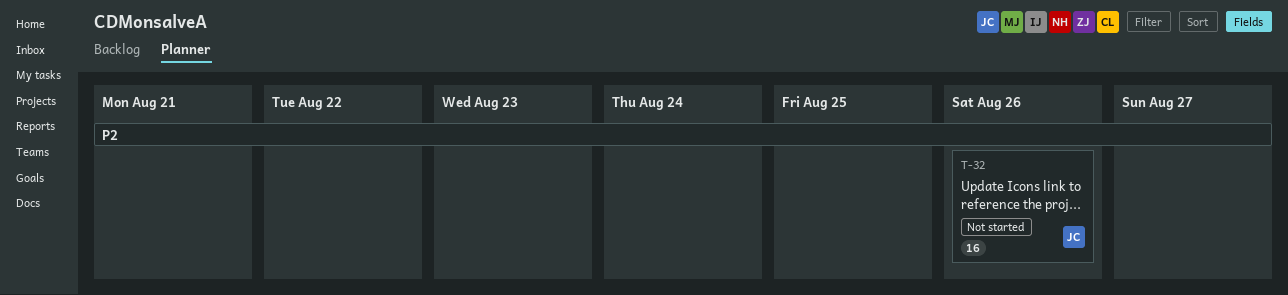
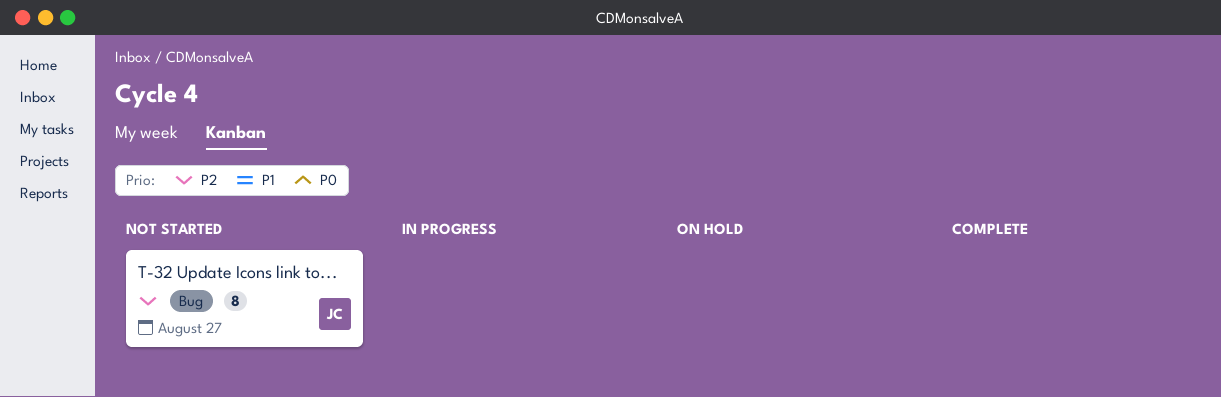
T-32, estimate: 16 -> 8
T-32, due: Aug 26 -> Aug 27

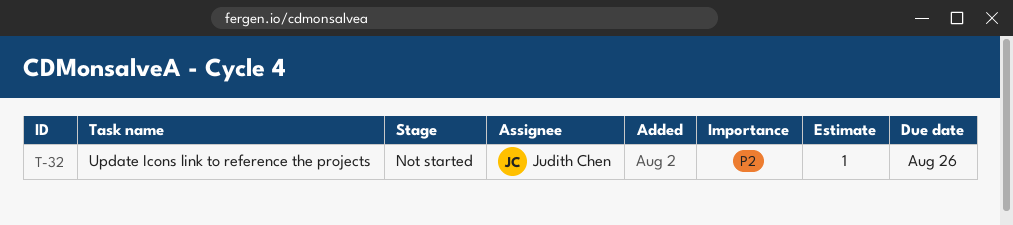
T-32, estimate: 8 -> 1
T-32, due: Aug 27 -> Aug 26

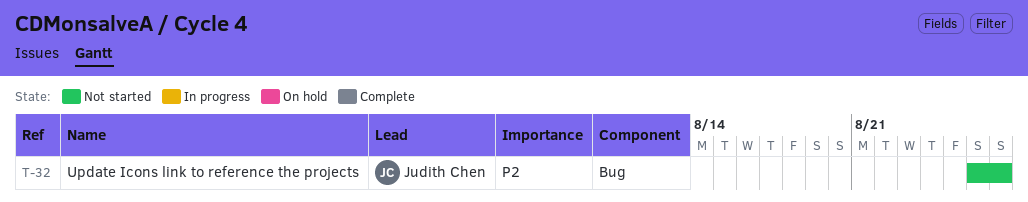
T-32, due: Aug 26 -> Aug 27

